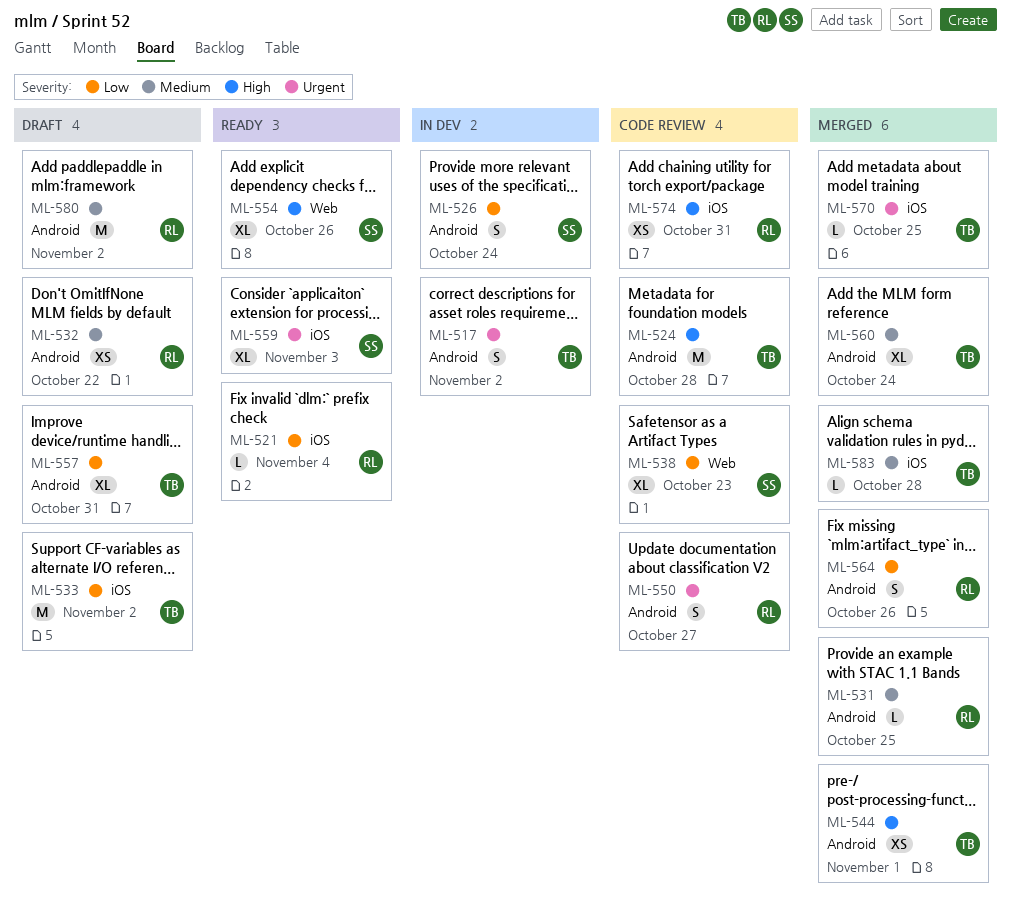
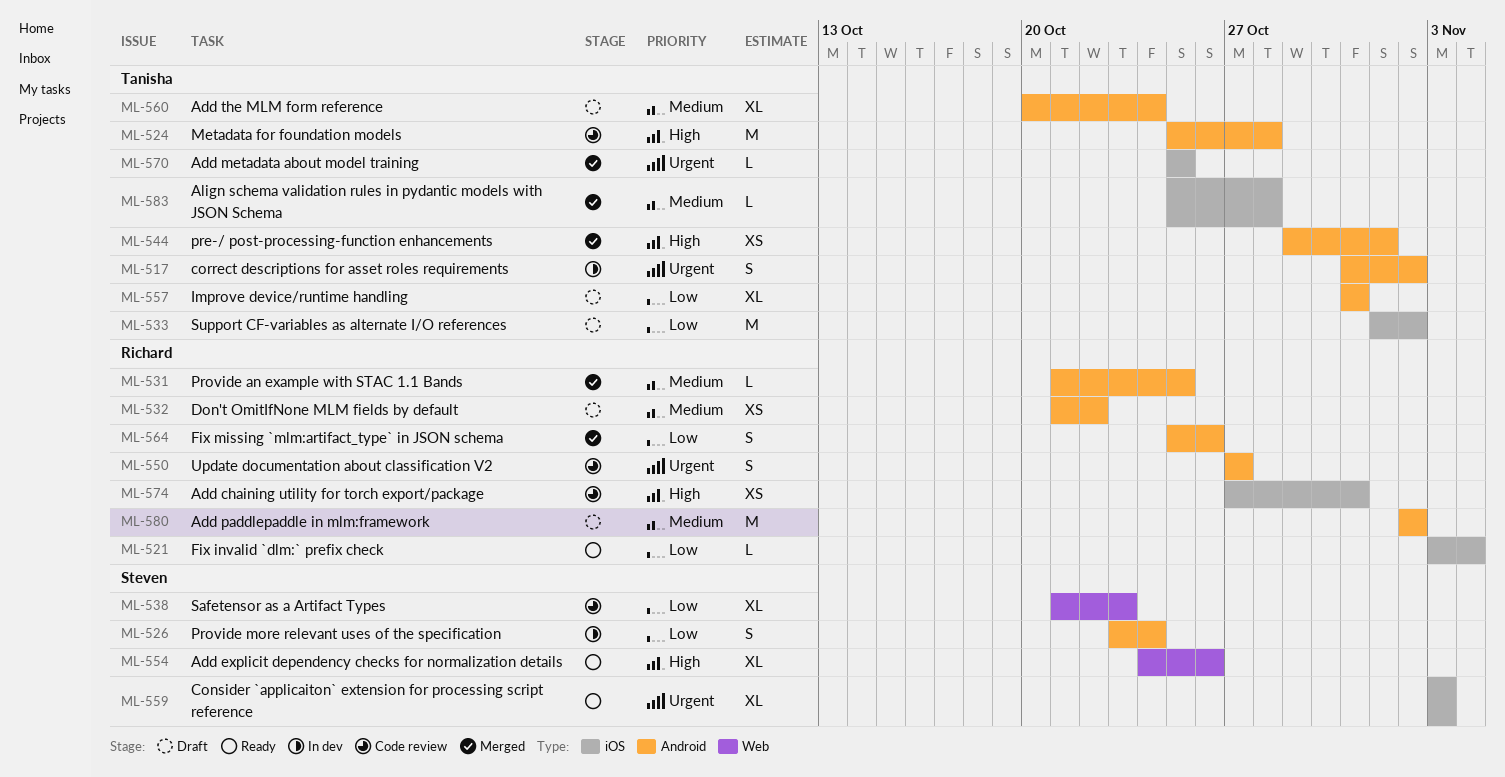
ML-560, status: Merged -> Draft

